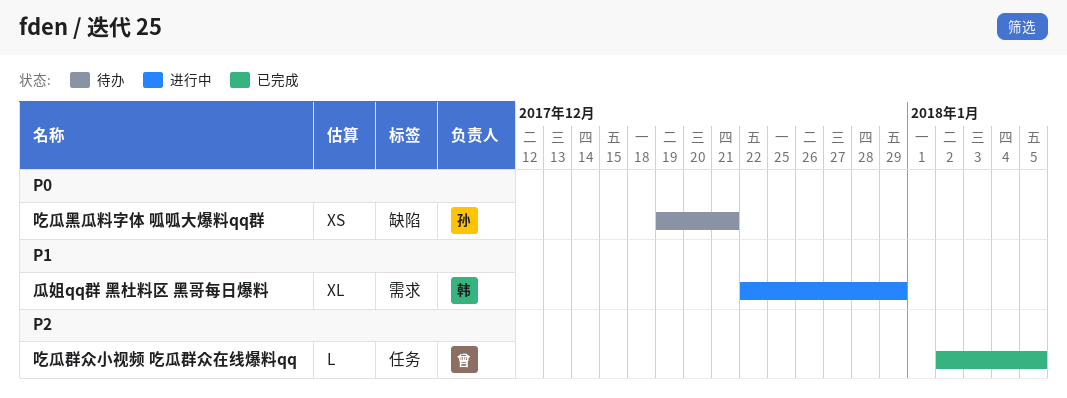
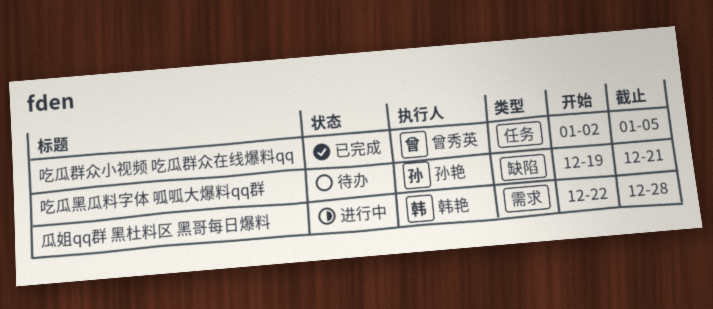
瓜姐qq群 黑杜料区 黑哥每日爆料, due: Dec 29 -> Dec 28

